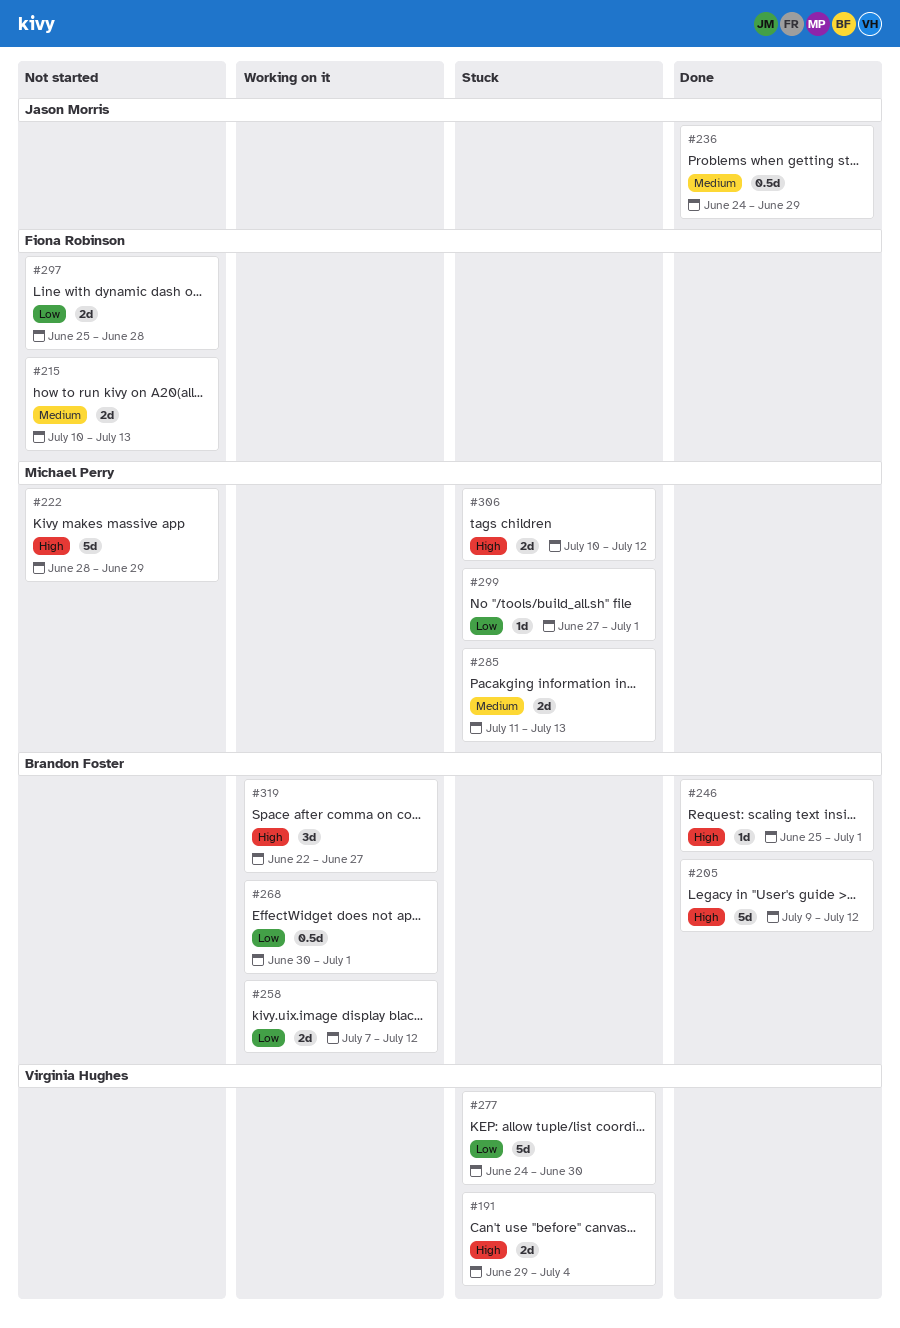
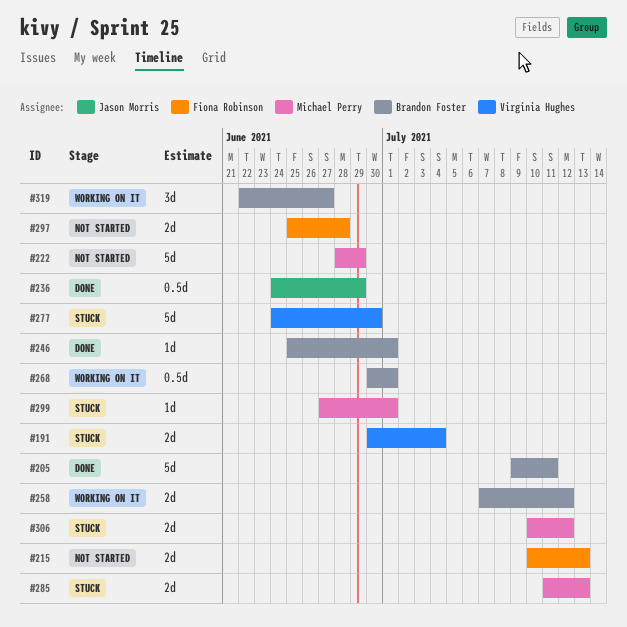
#191, start: Jun 29 -> Jun 30
#205, due: Jul 12 -> Jul 11

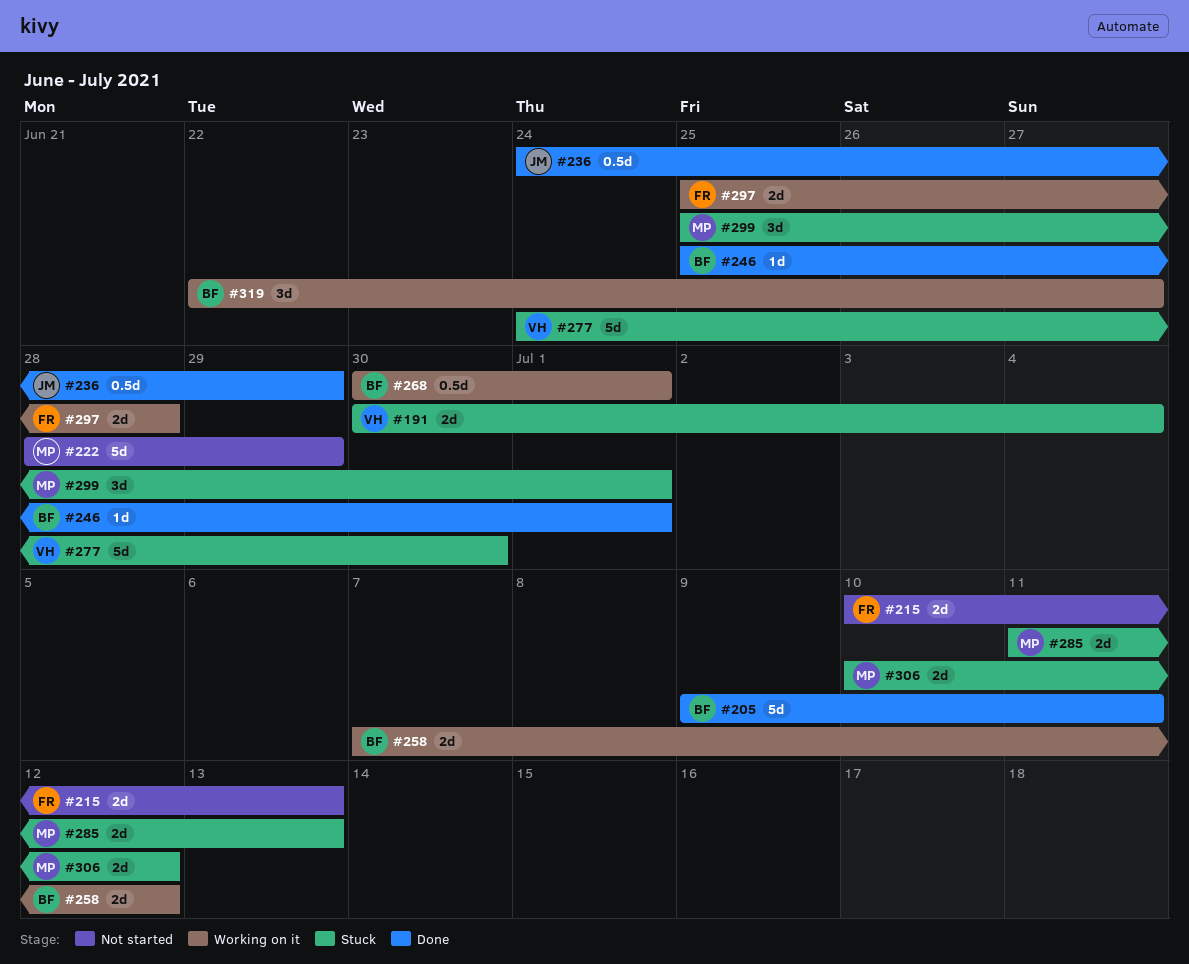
#297, status: Not started -> Working on it
#299, estimate: 1d -> 3d
#299, start: Jun 27 -> Jun 25

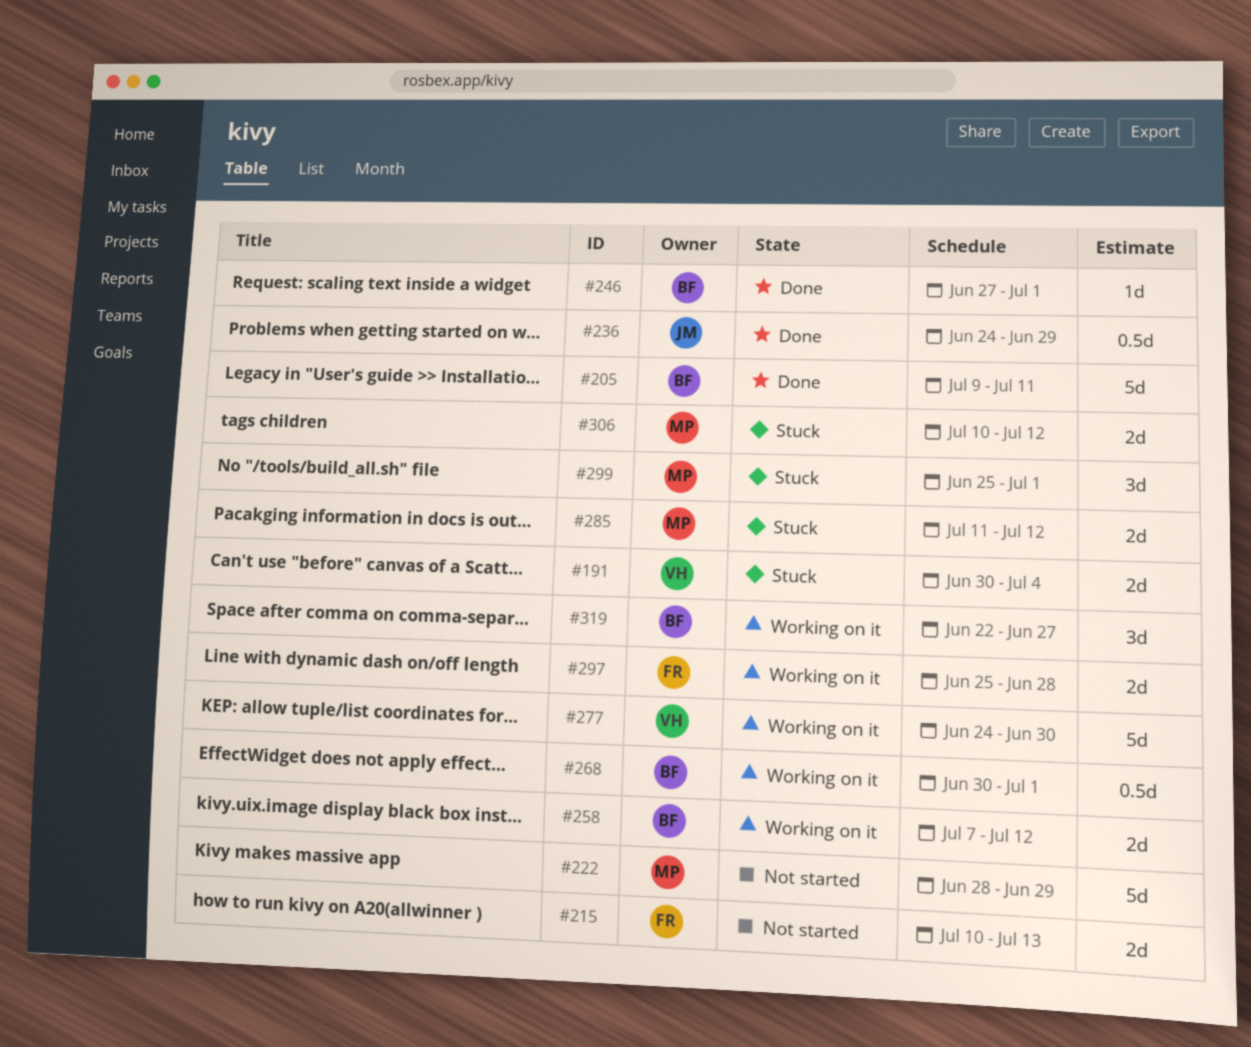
#246, start: Jun 25 -> Jun 27
#277, status: Stuck -> Working on it
#285, due: Jul 13 -> Jul 12

